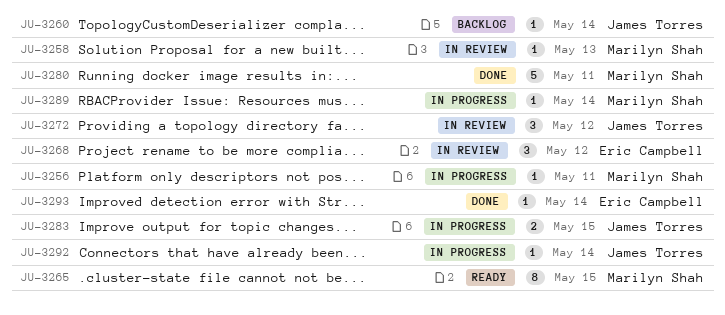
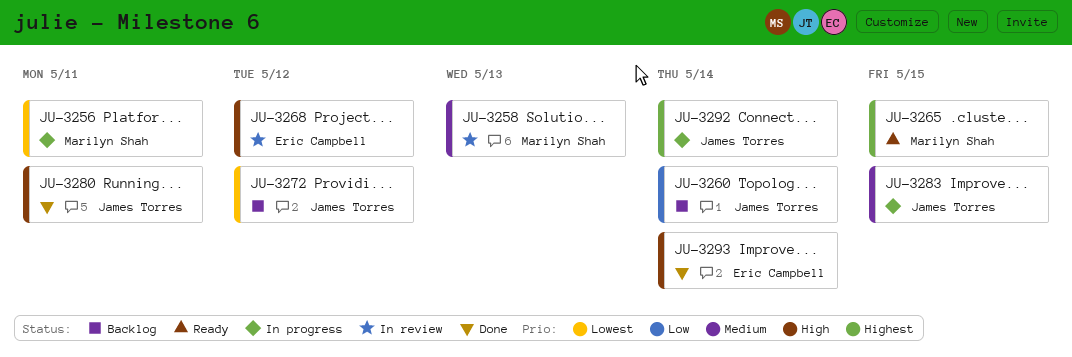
JU-3272, status: In review -> Backlog
JU-3280, owner: Marilyn Shah -> James Torres
JU-3289: present -> none

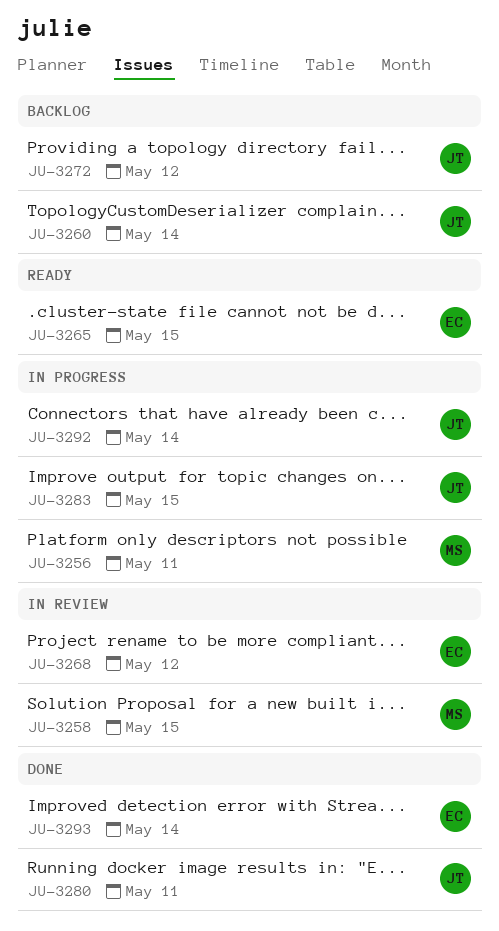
JU-3258, due: May 13 -> May 15
JU-3265, owner: Marilyn Shah -> Eric Campbell

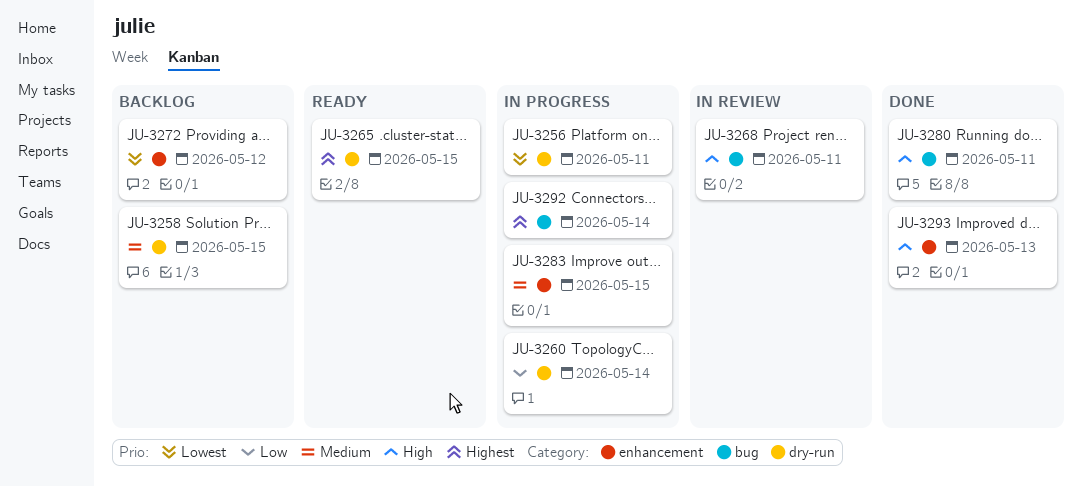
JU-3258, status: In review -> Backlog
JU-3260, status: Backlog -> In progress
JU-3268, due: May 12 -> May 11
JU-3293, due: May 14 -> May 13

